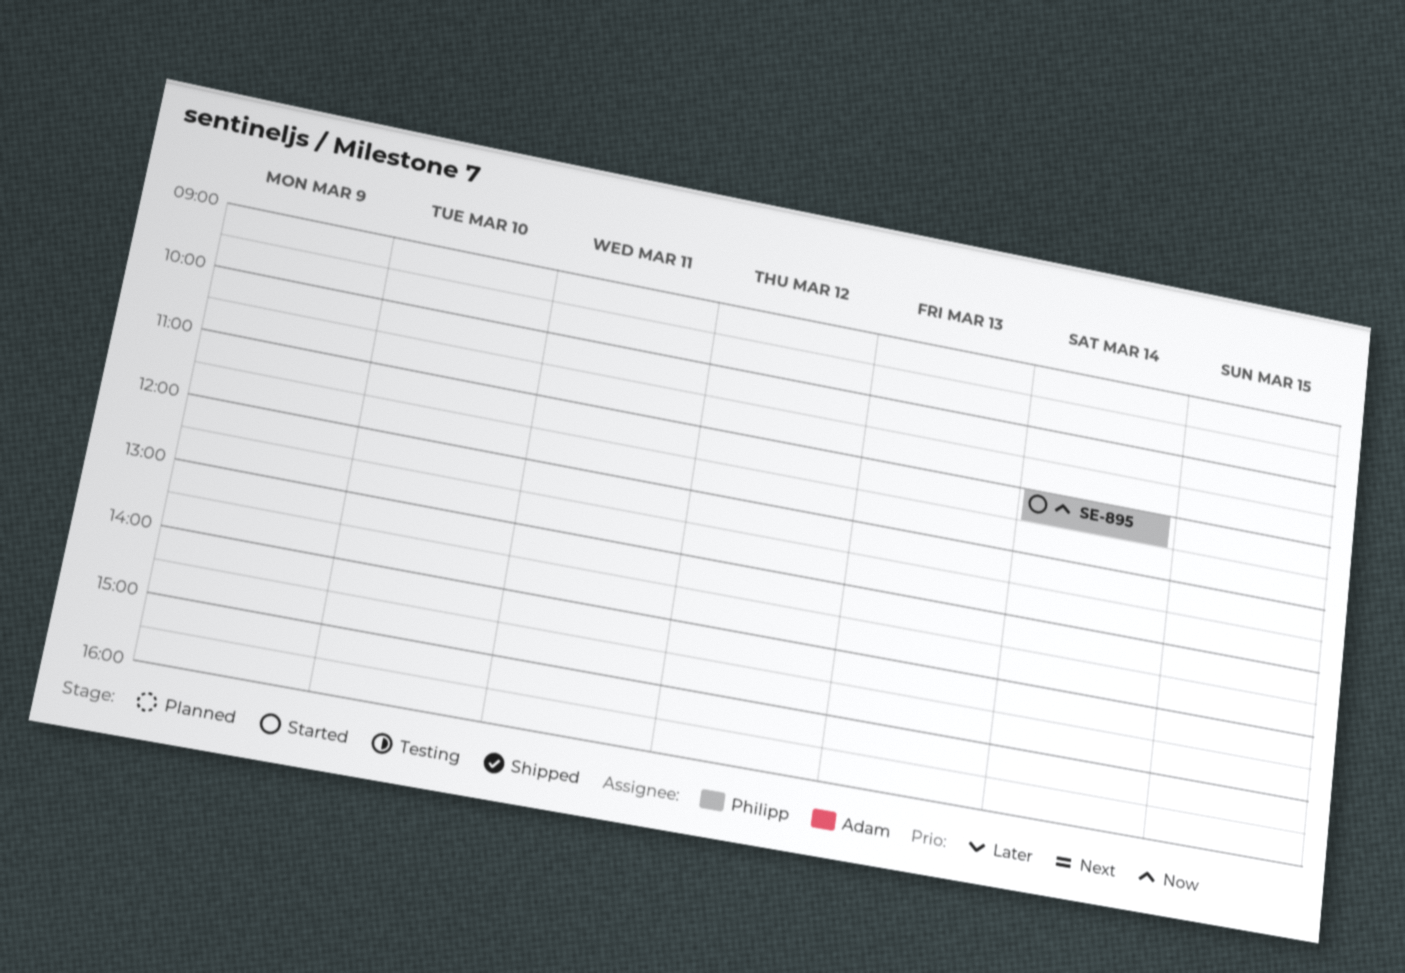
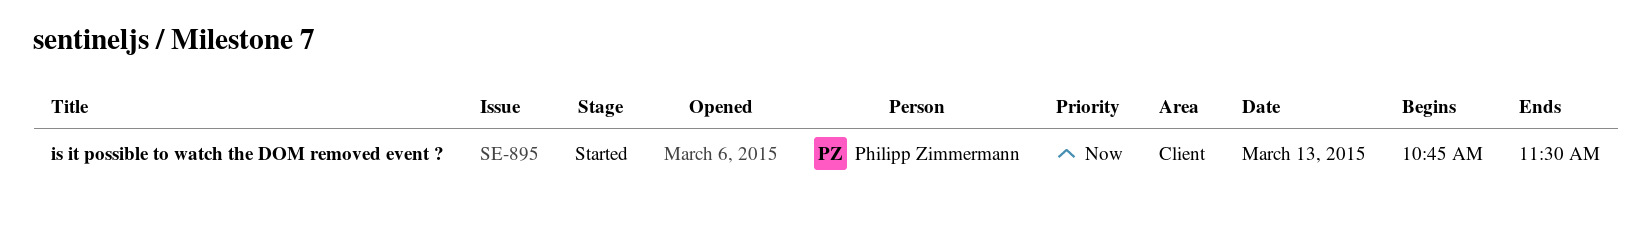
SE-895, day: Mar 14 -> Mar 13
SE-895, begins: 11:00 -> 10:45

